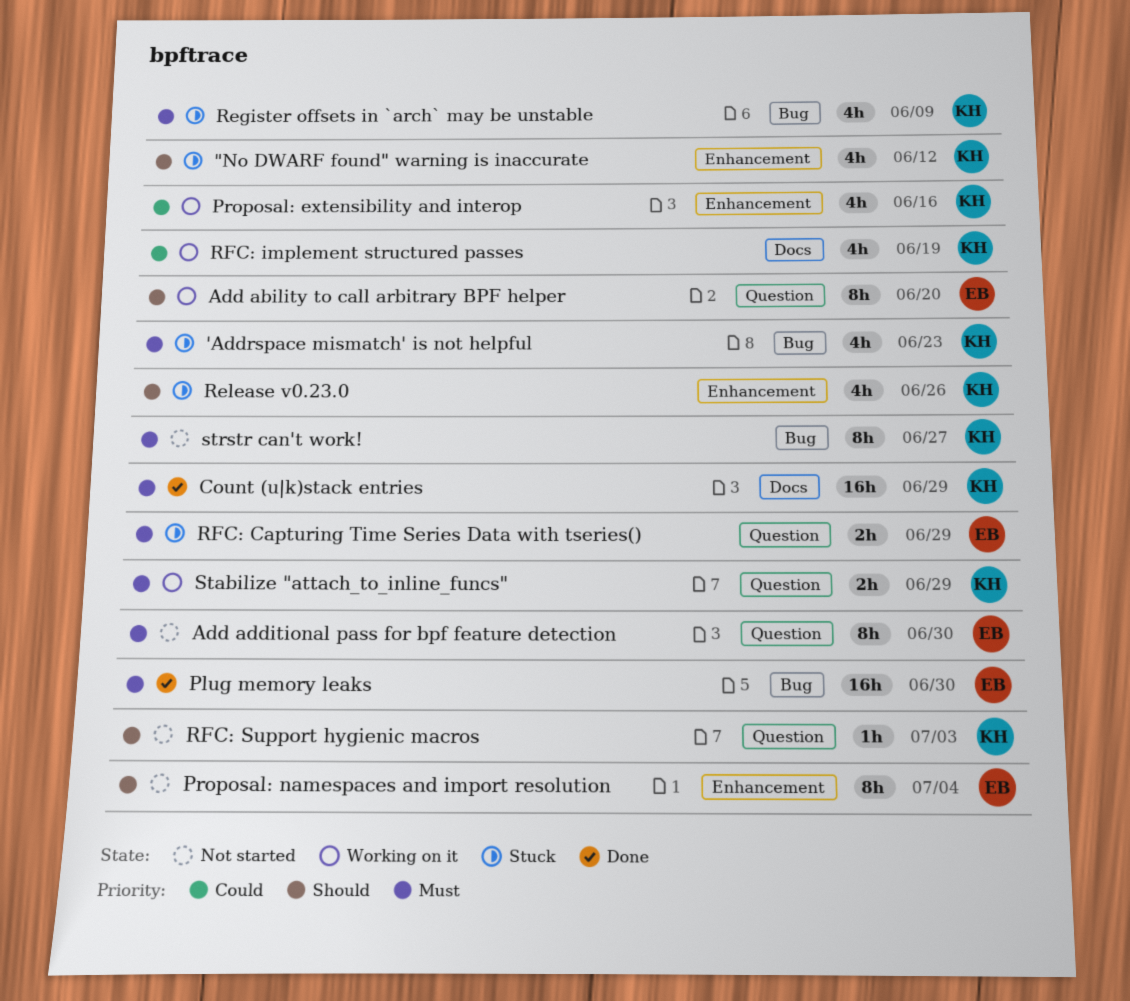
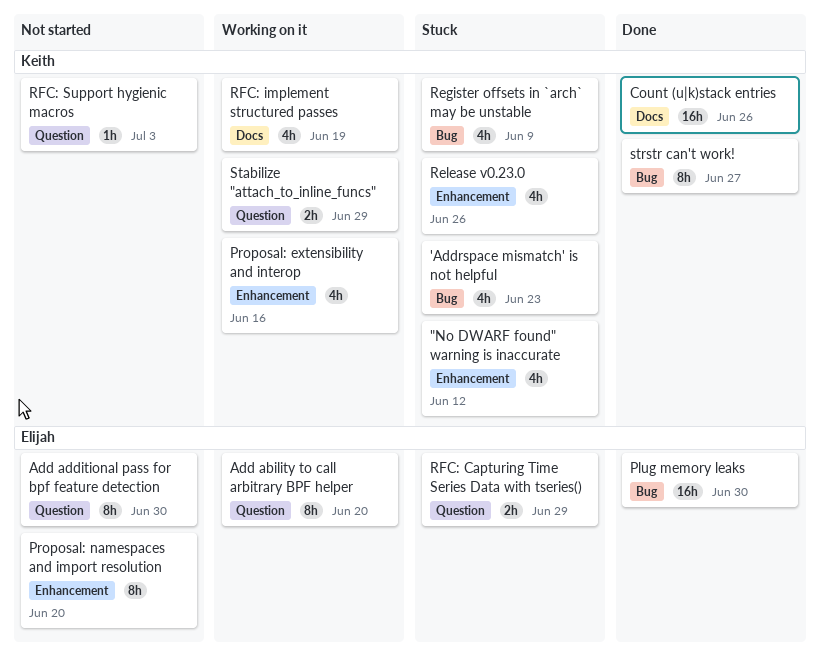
Count (u|k)stack entries, due: Jun 29 -> Jun 26
Proposal: namespaces and import resolution, due: Jul 4 -> Jun 20
strstr can't work!, status: Not started -> Done

